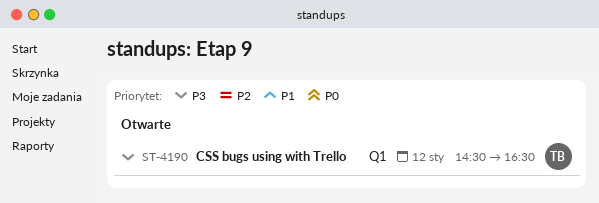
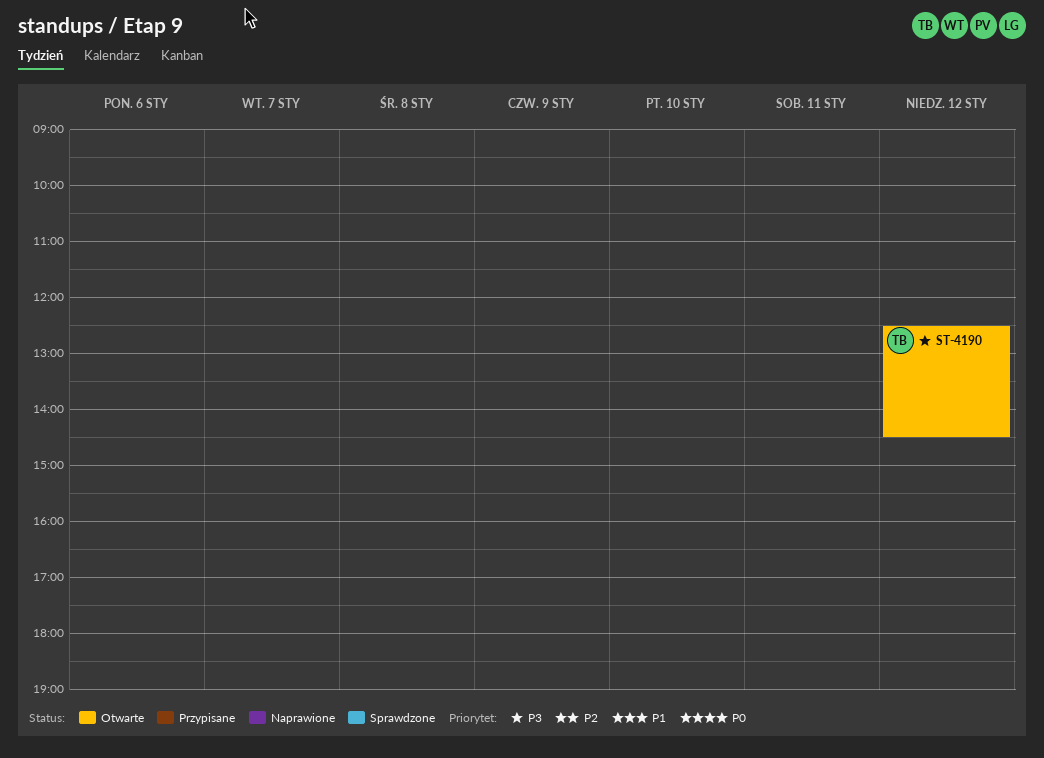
ST-4190, begins: 14:30 -> 12:30
ST-4190, ends: 16:30 -> 14:30

